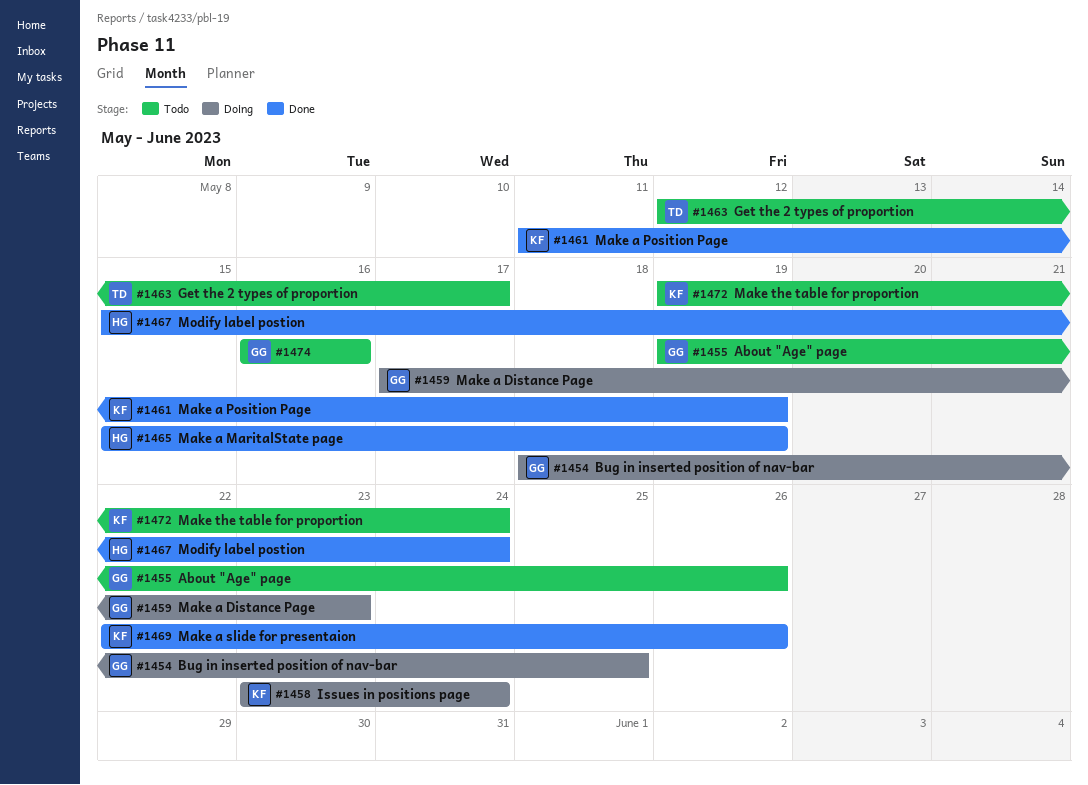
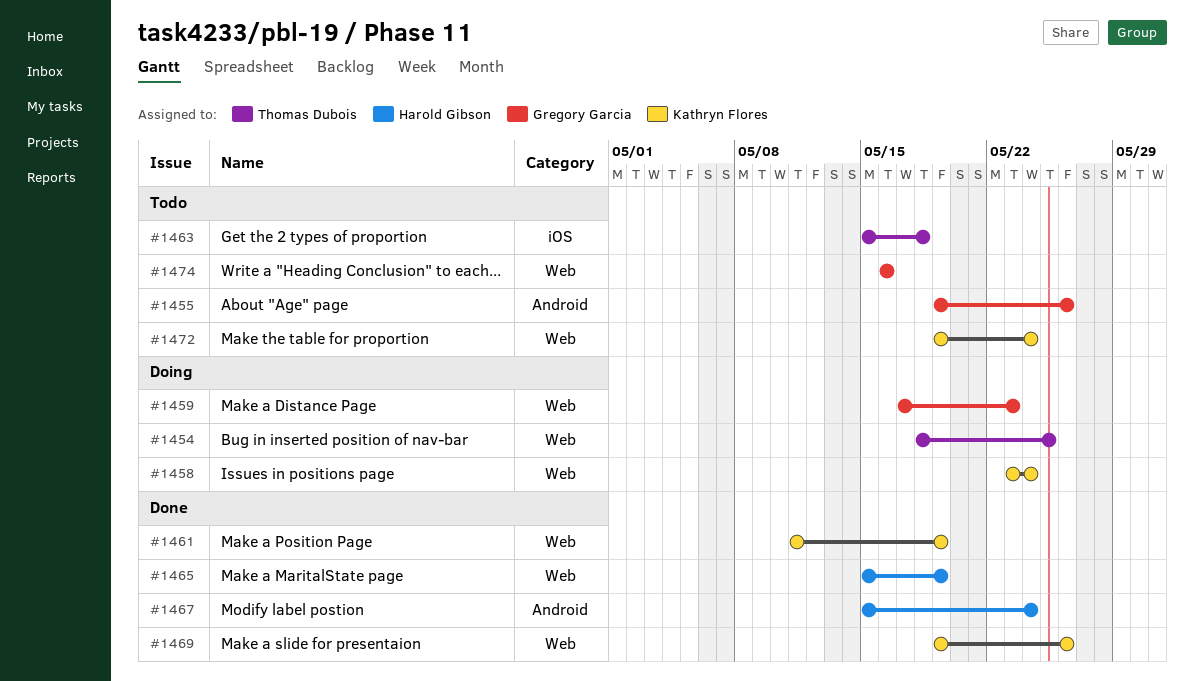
#1454, owner: Gregory Garcia -> Thomas Dubois
#1463, start: May 12 -> May 15
#1463, due: May 17 -> May 18
#1469, start: May 22 -> May 19

